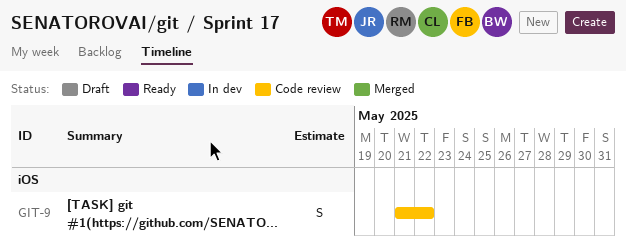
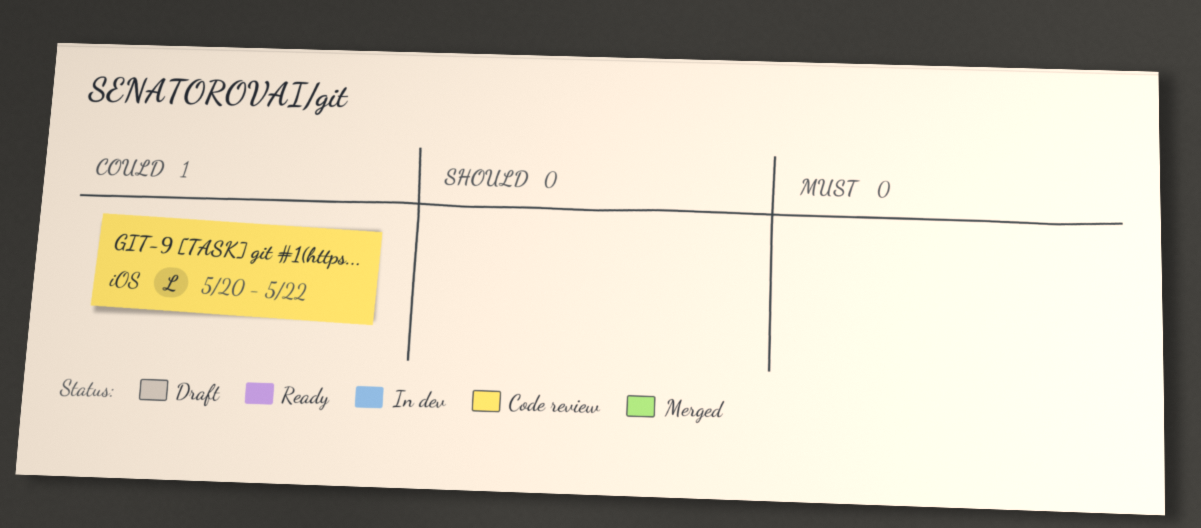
GIT-9, estimate: S -> L
GIT-9, start: May 21 -> May 20

